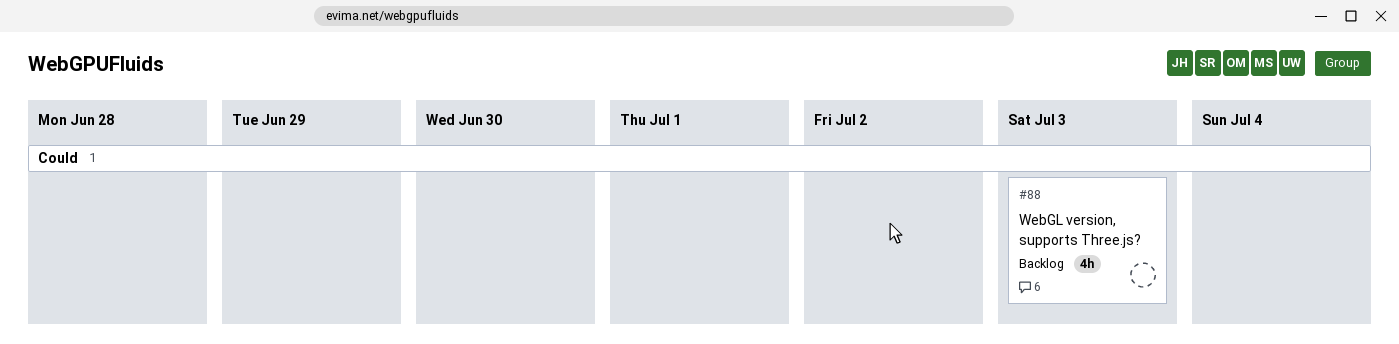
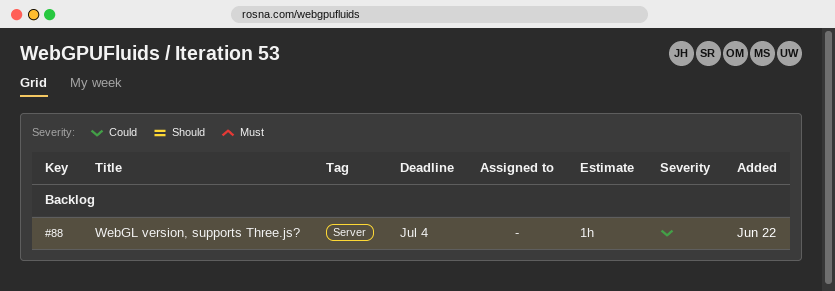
#88, estimate: 4h -> 1h
#88, due: Jul 3 -> Jul 4

